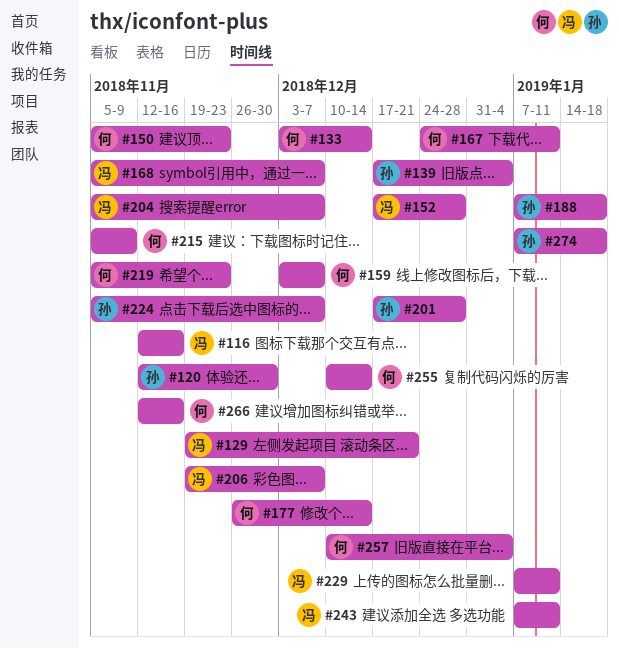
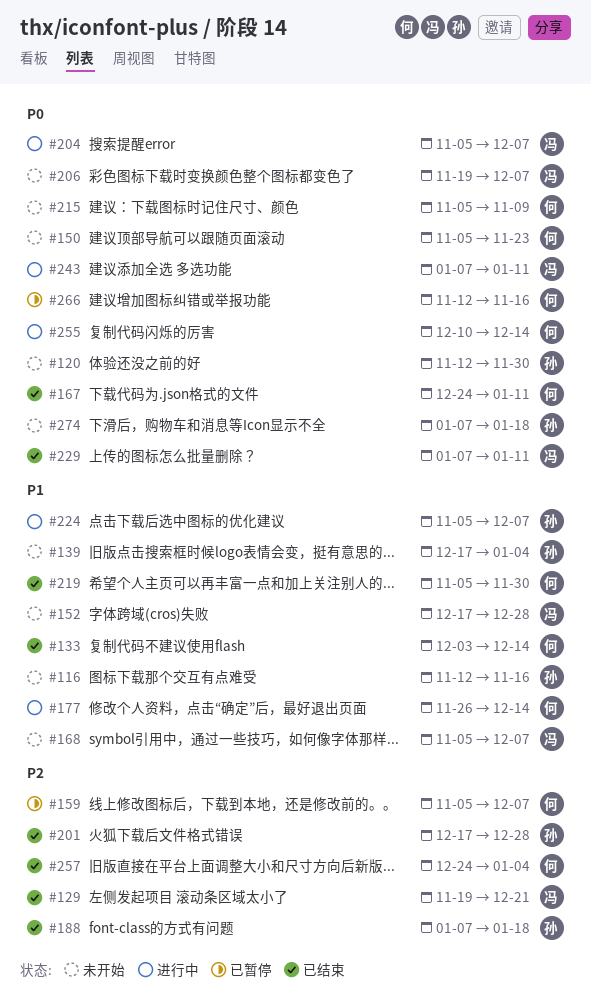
#116, owner: 冯 -> 孙
#159, start: Dec 3 -> Nov 5
#219, due: Nov 23 -> Nov 30
#257, start: Dec 10 -> Dec 24

